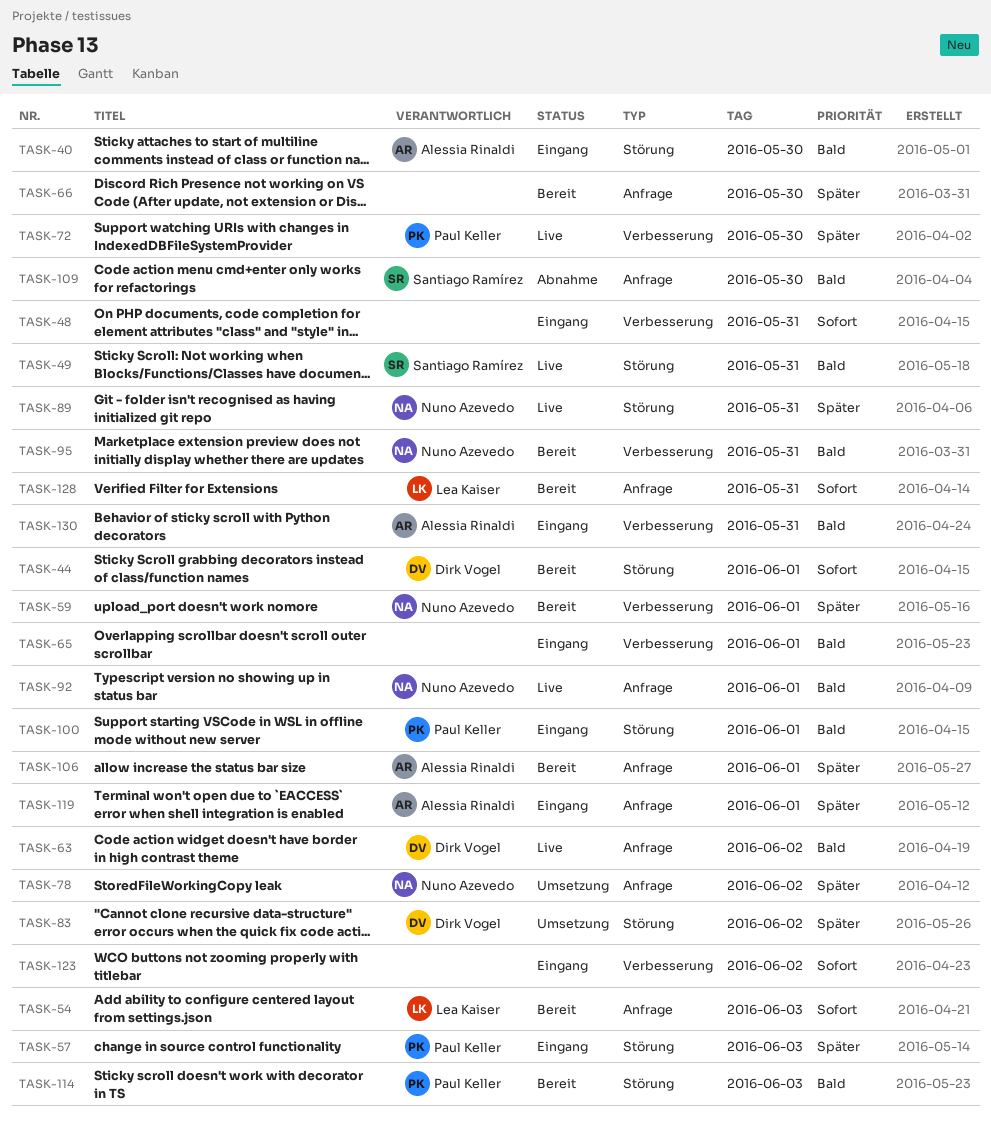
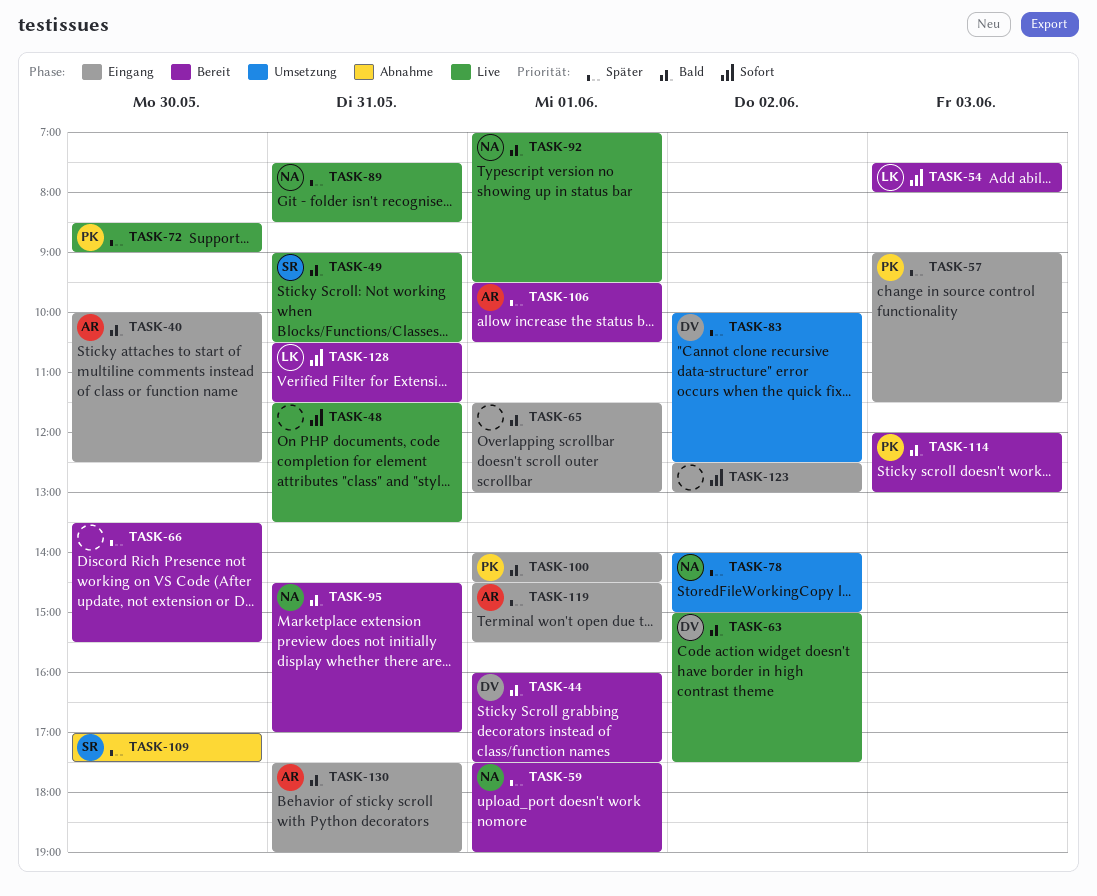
TASK-44, priority: Sofort -> Bald
TASK-48, status: Eingang -> Live
TASK-109, priority: Bald -> Später

